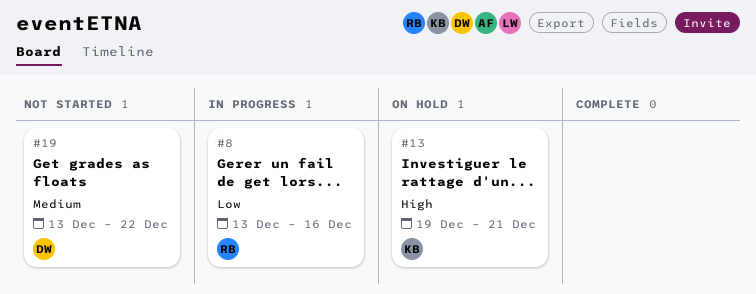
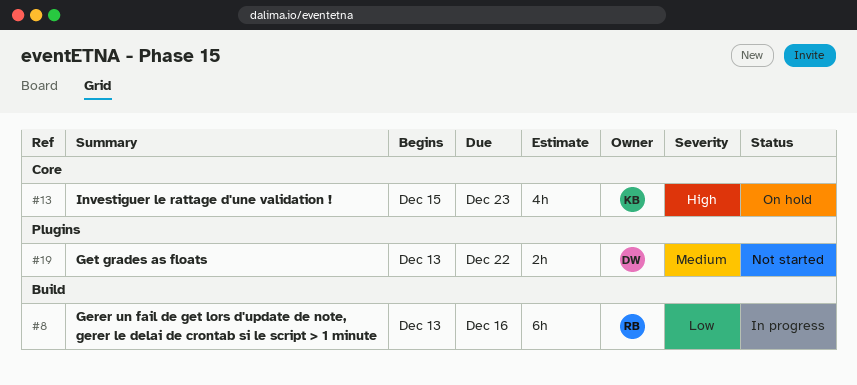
#13, start: Dec 19 -> Dec 15
#13, due: Dec 21 -> Dec 23

